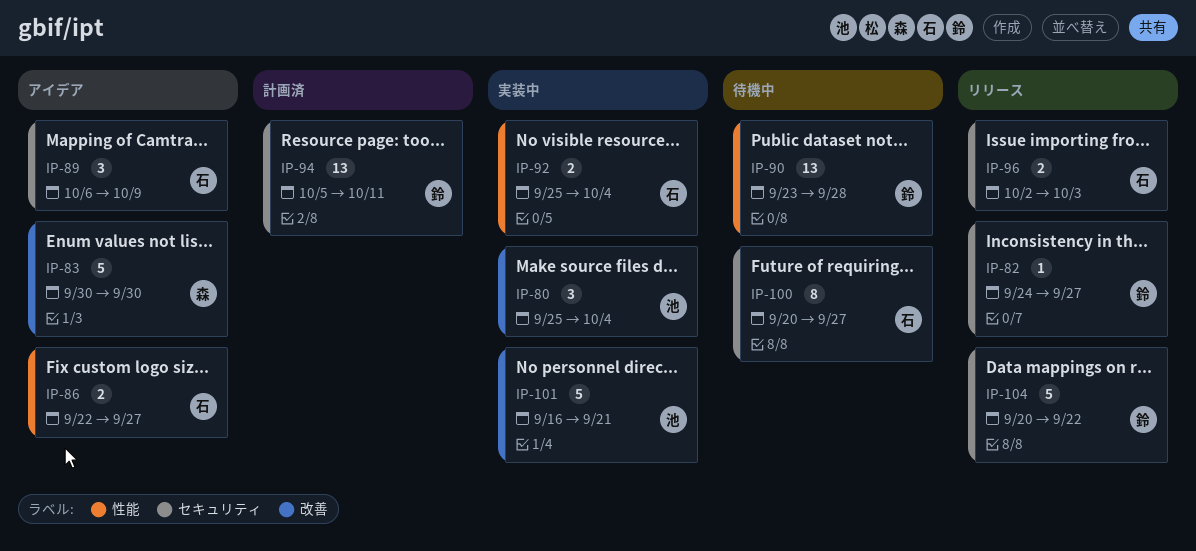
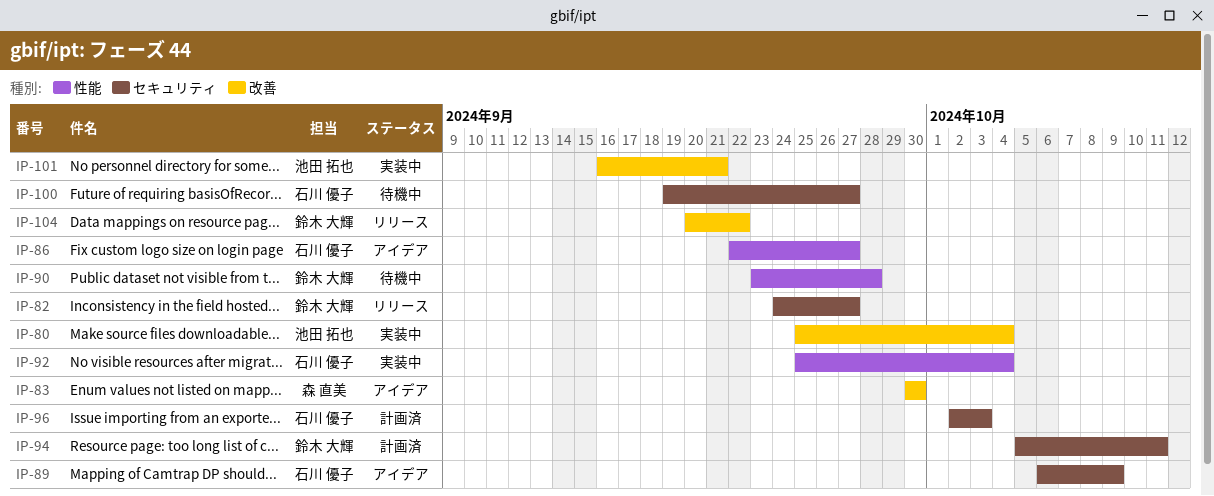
IP-96, status: リリース -> 計画済
IP-100, start: Sep 20 -> Sep 19
IP-104, label: セキュリティ -> 改善

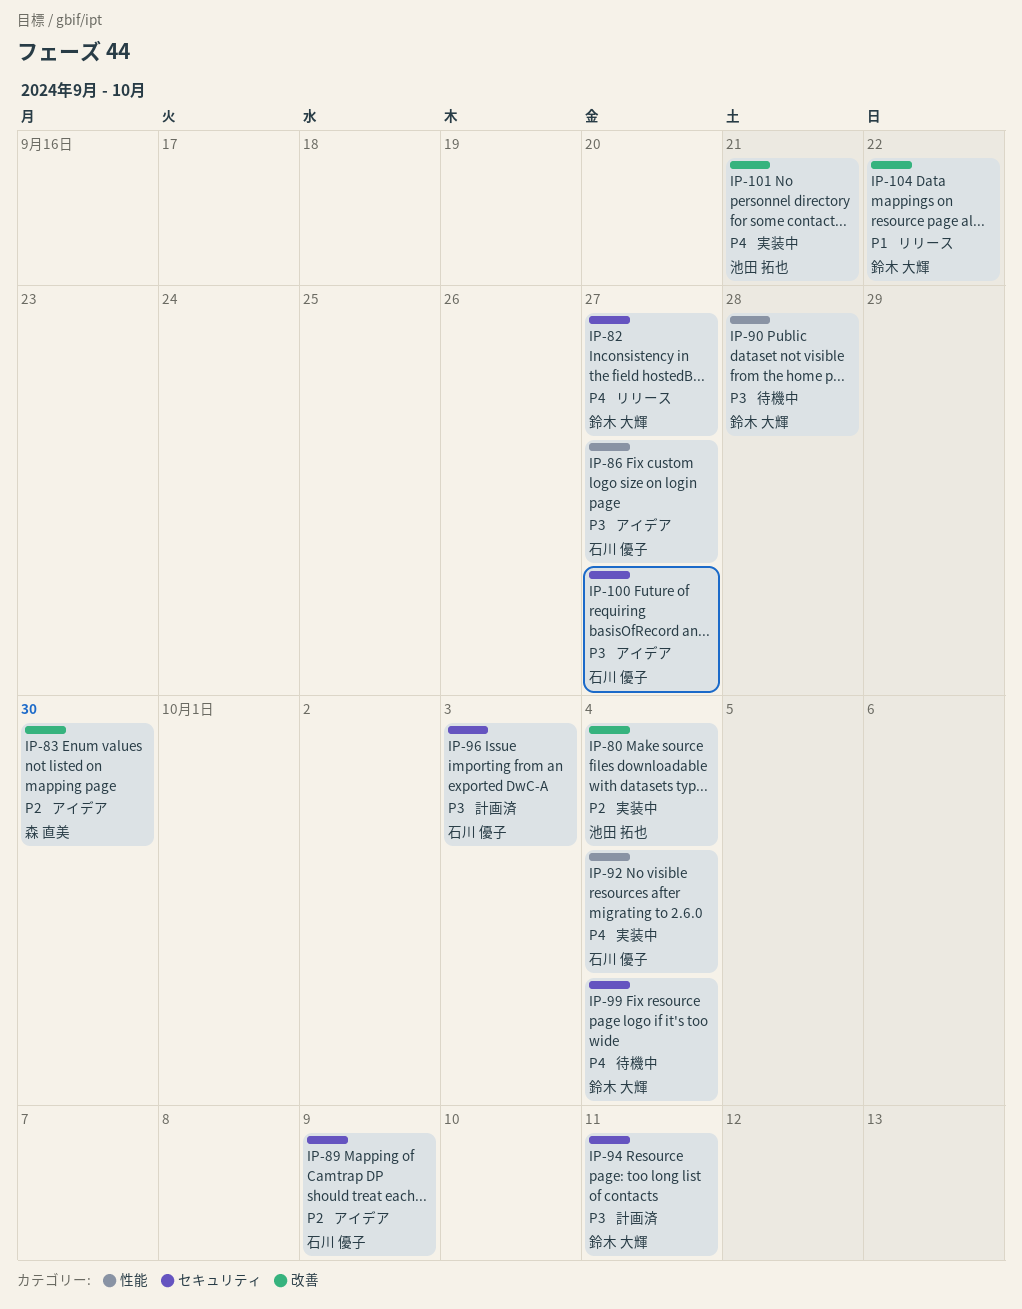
IP-99: none -> present
IP-100, status: 待機中 -> アイデア

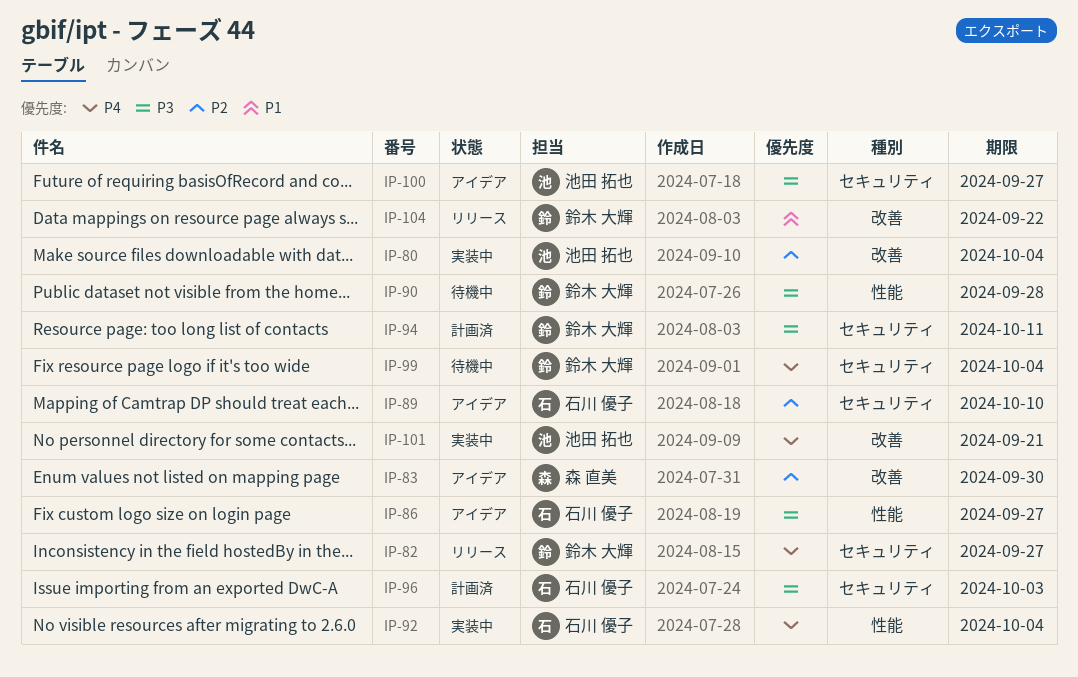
IP-89, due: Oct 9 -> Oct 10
IP-100, owner: 石川 優子 -> 池田 拓也

